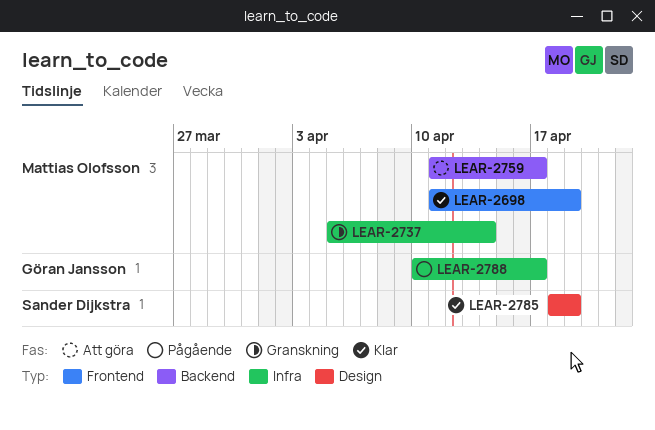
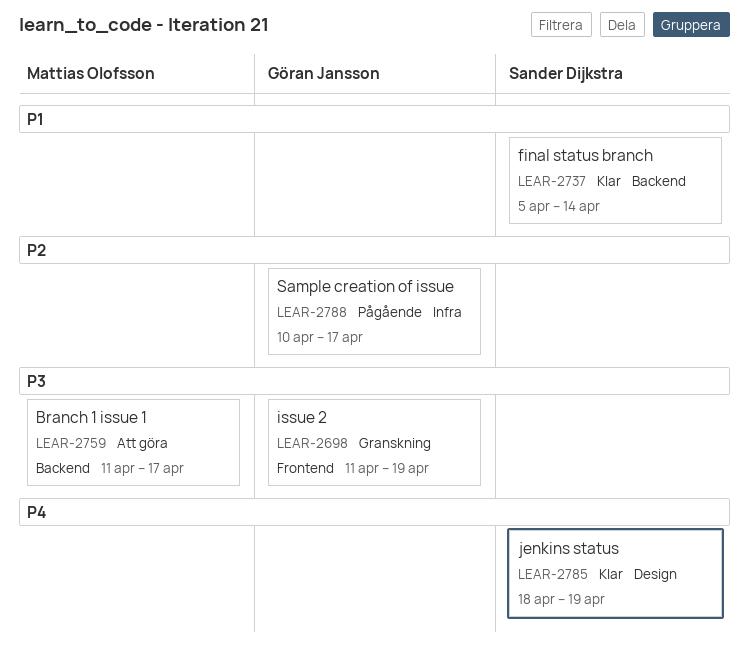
LEAR-2698, status: Klar -> Granskning
LEAR-2698, owner: Mattias Olofsson -> Göran Jansson
LEAR-2737, status: Granskning -> Klar
LEAR-2737, owner: Mattias Olofsson -> Sander Dijkstra
LEAR-2737, label: Infra -> Backend

